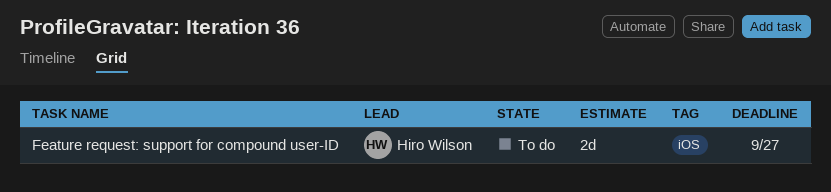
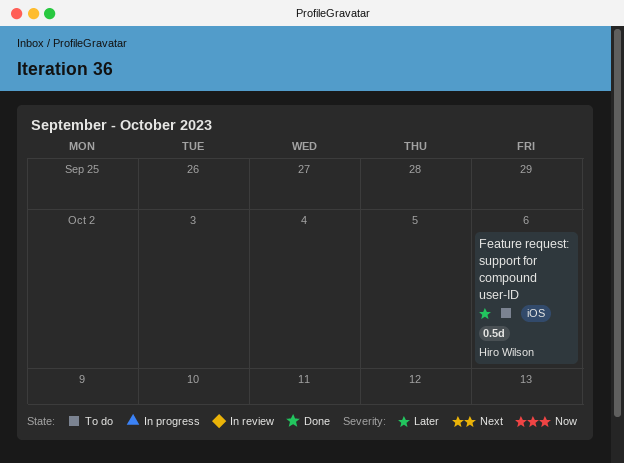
Feature request: support for compound user-ID, estimate: 2d -> 0.5d
Feature request: support for compound user-ID, due: Sep 27 -> Oct 6

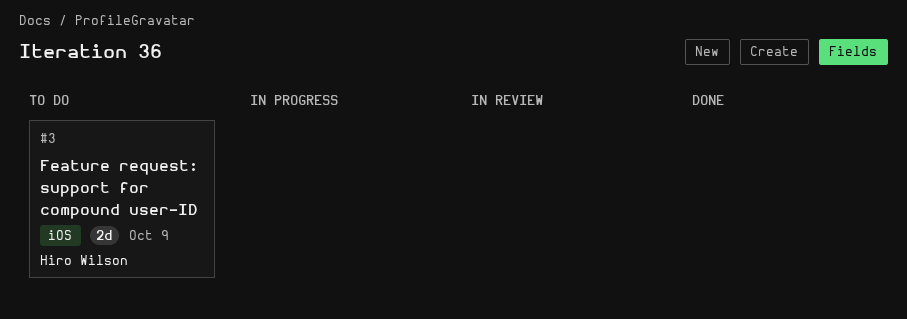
Feature request: support for compound user-ID, estimate: 0.5d -> 2d
Feature request: support for compound user-ID, due: Oct 6 -> Oct 9

